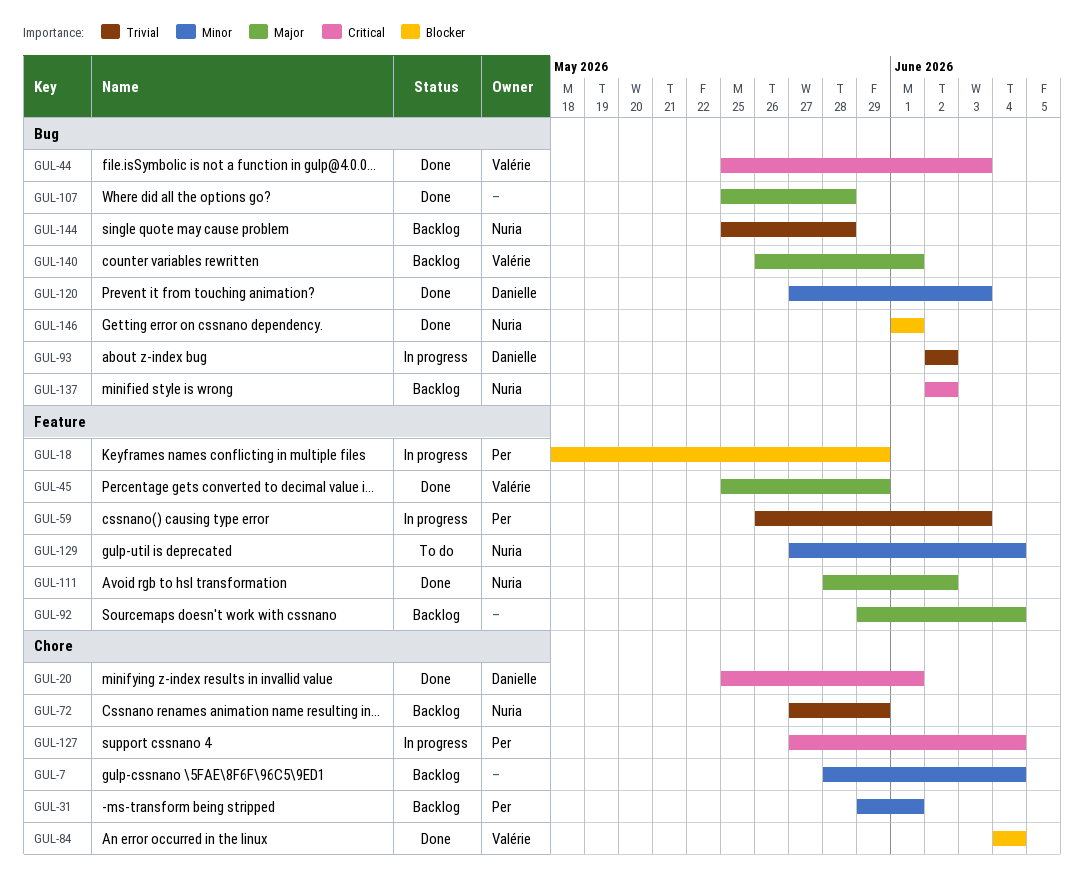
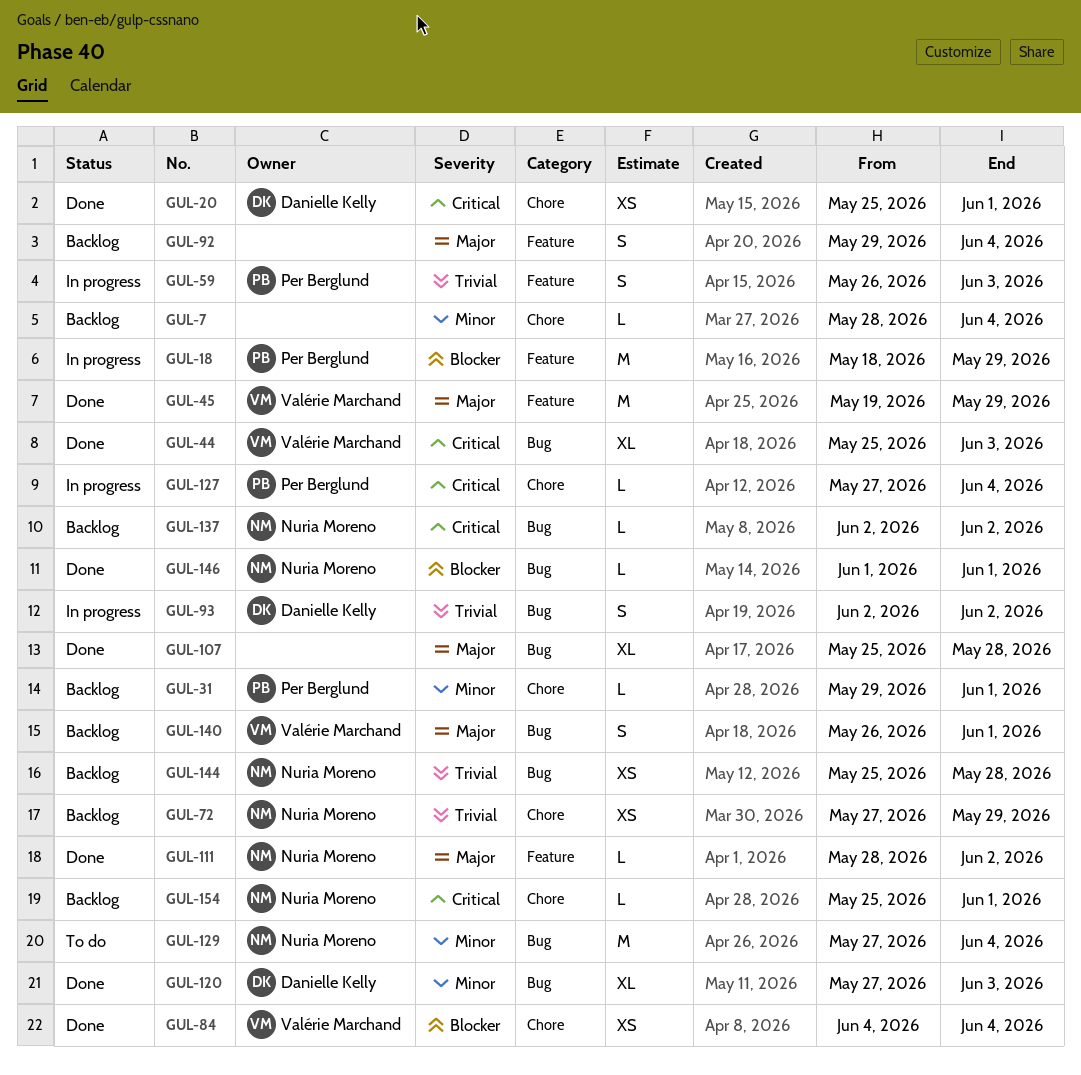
GUL-45, start: May 25 -> May 19
GUL-129, label: Feature -> Bug
GUL-154: none -> present

